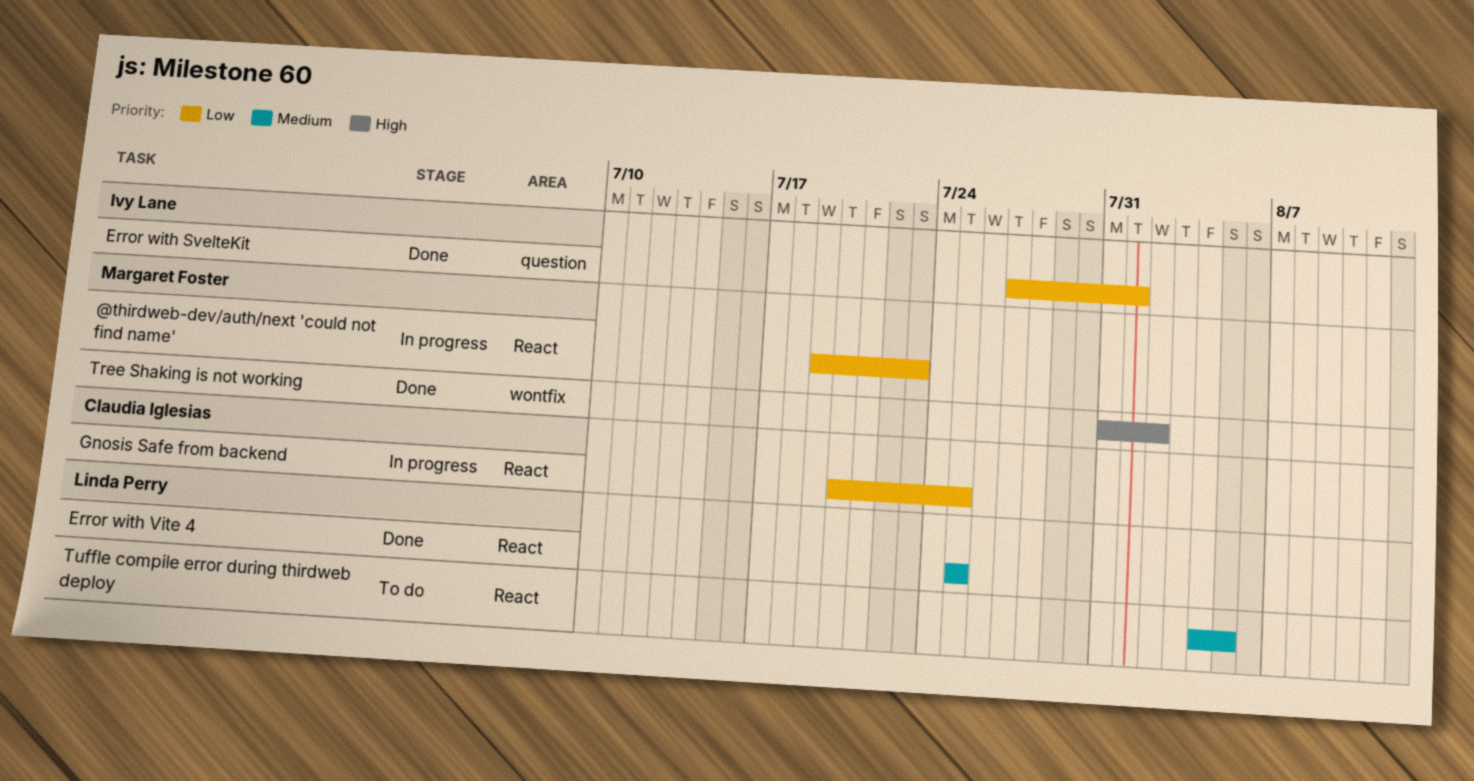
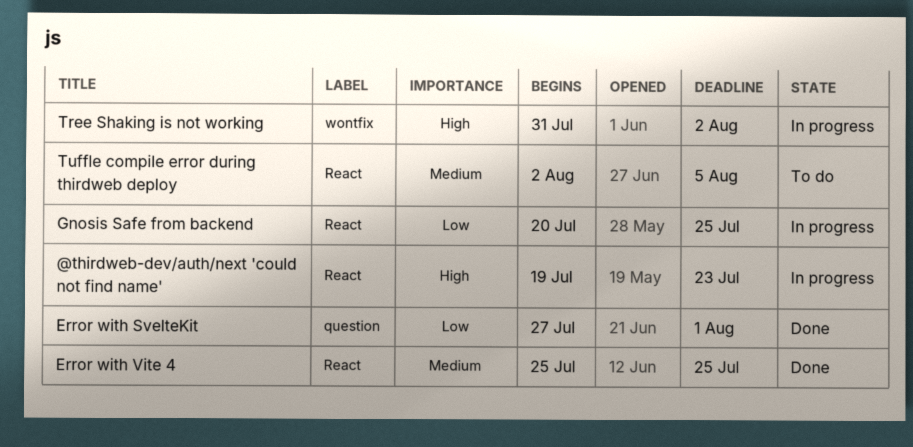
@thirdweb-dev/auth/next 'could not find name', priority: Low -> High
Tree Shaking is not working, status: Done -> In progress
Tuffle compile error during thirdweb deploy, start: Aug 4 -> Aug 2

